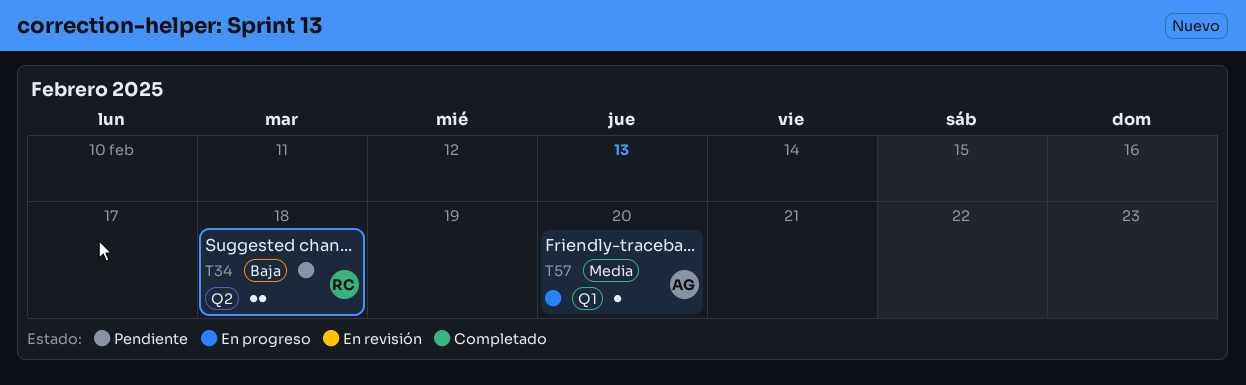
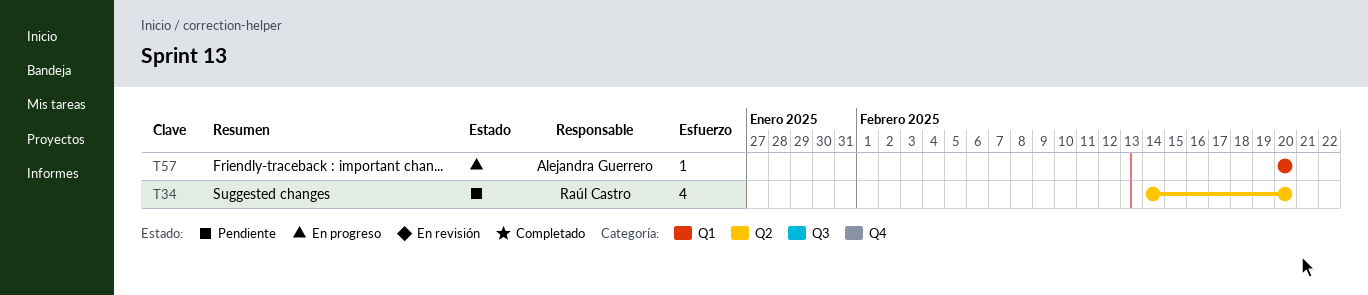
T34, estimate: 2 -> 4
T34, due: Feb 18 -> Feb 20

